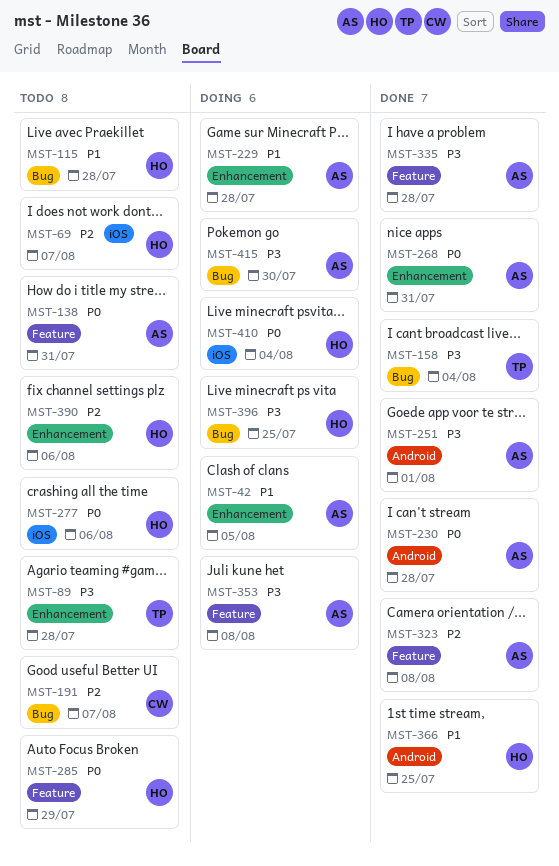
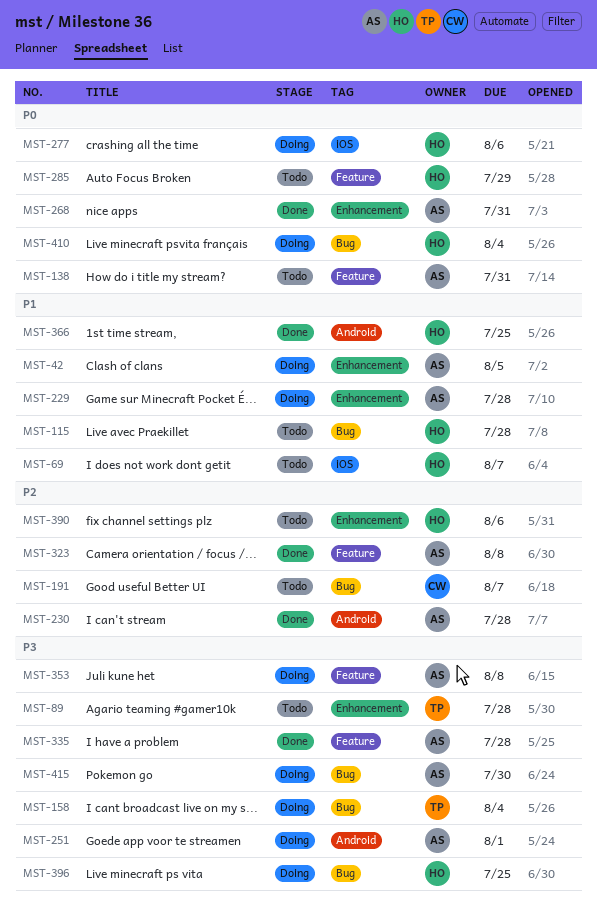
MST-69, priority: P2 -> P1
MST-158, status: Done -> Doing
MST-230, priority: P0 -> P2
MST-251, status: Done -> Doing
MST-277, status: Todo -> Doing
MST-410, label: iOS -> Bug

